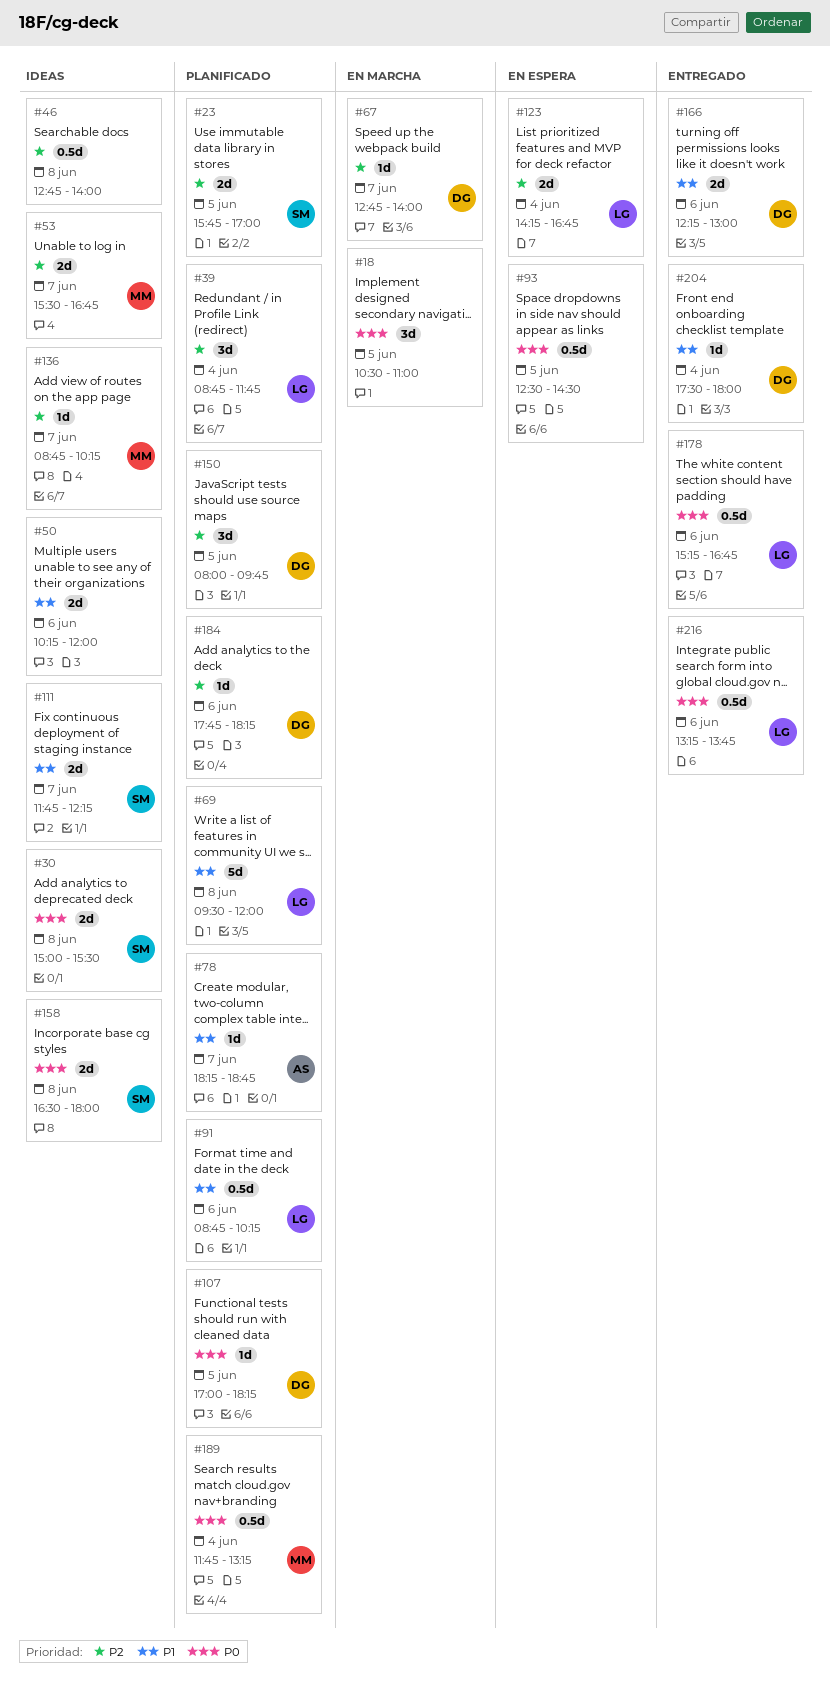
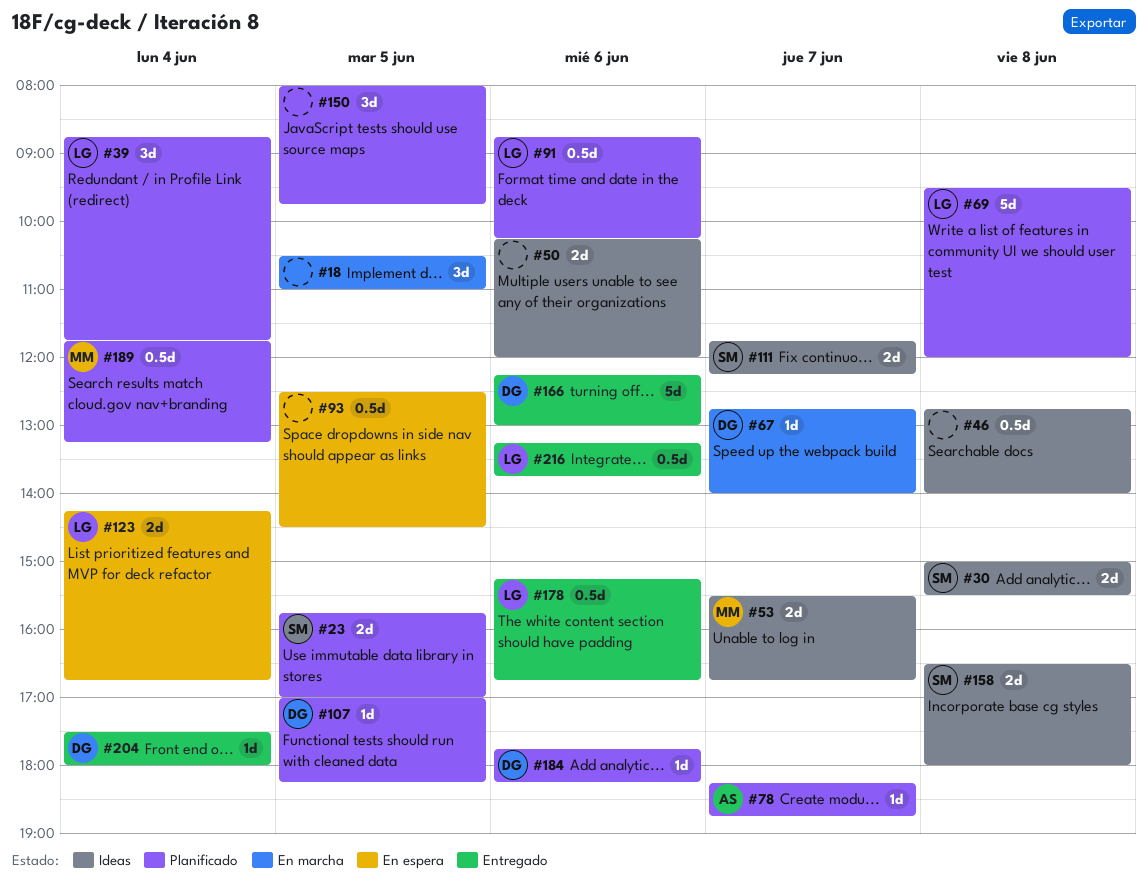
#136: present -> none
#150, owner: DG -> none
#166, estimate: 2d -> 5d

